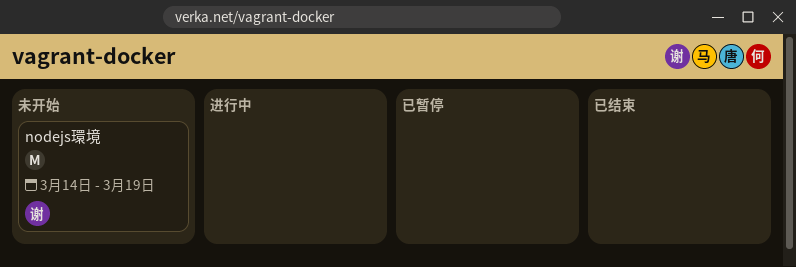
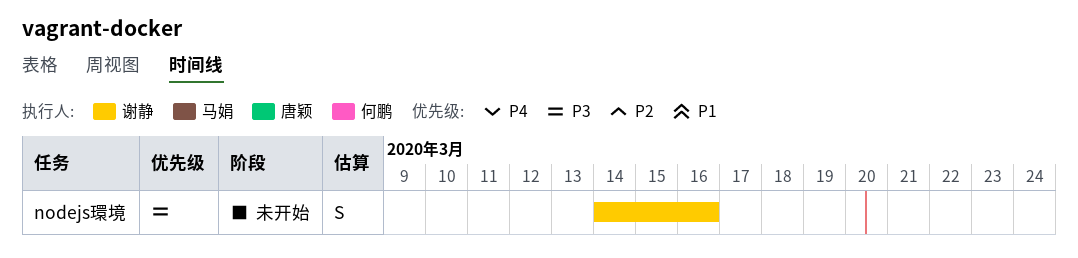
nodejs環境, estimate: M -> S
nodejs環境, due: Mar 19 -> Mar 16

